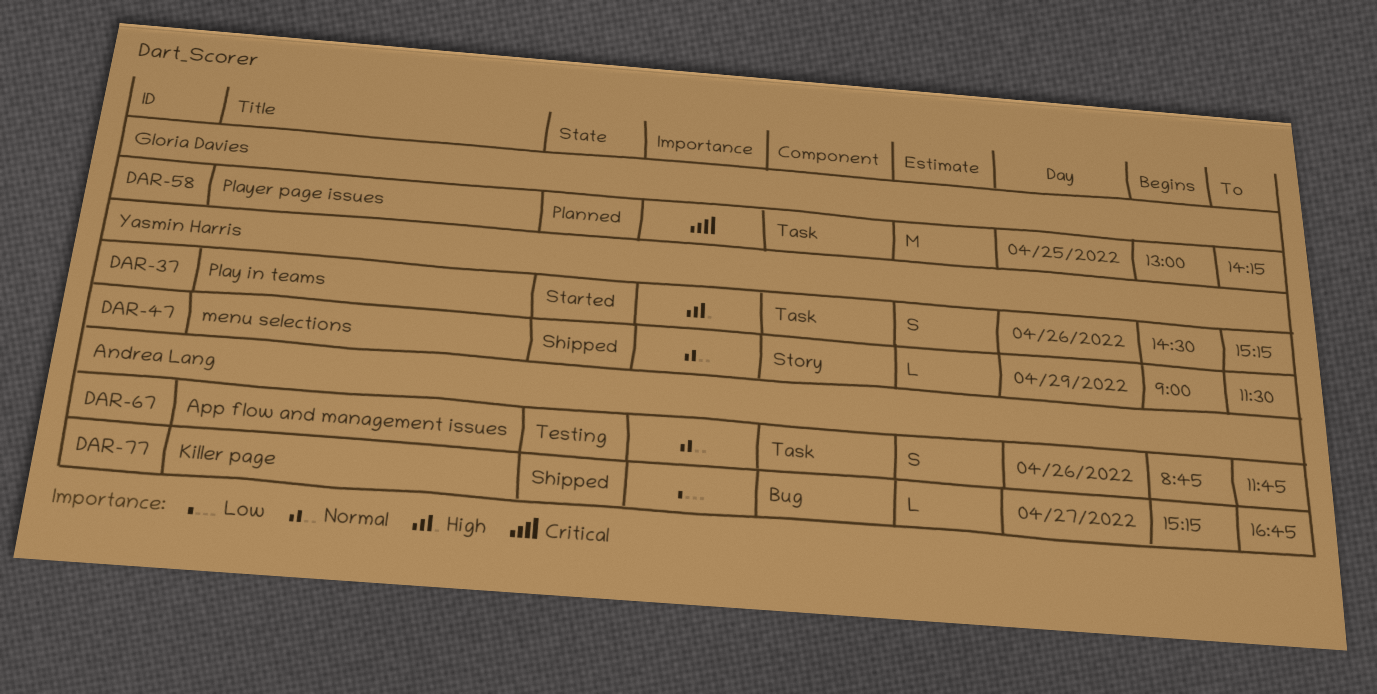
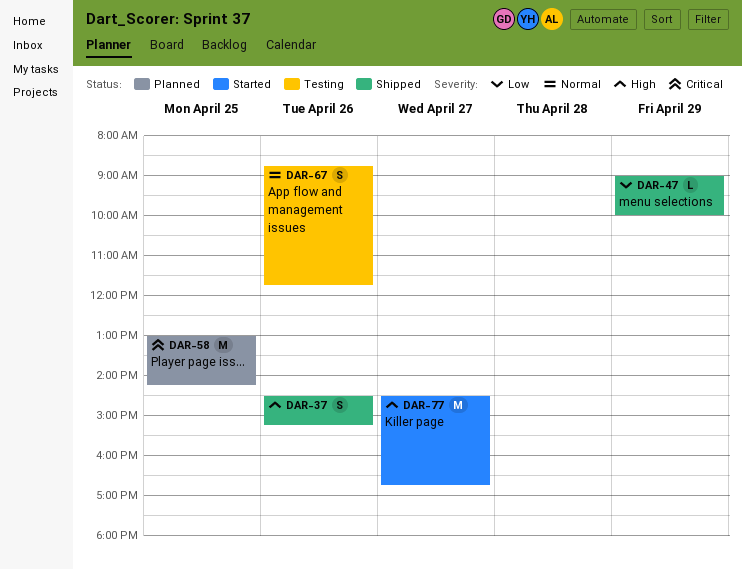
DAR-37, status: Started -> Shipped
DAR-47, priority: Normal -> Low
DAR-47, ends: 11:30 -> 10:00
DAR-77, status: Shipped -> Started
DAR-77, priority: Low -> High
DAR-77, estimate: L -> M
DAR-77, begins: 15:15 -> 14:30

